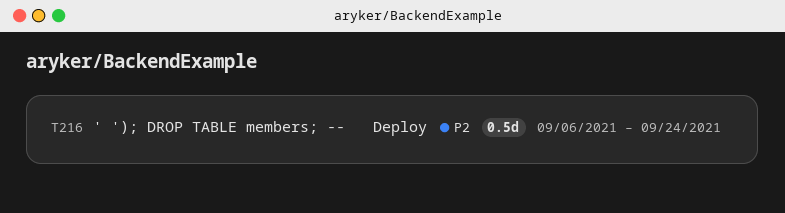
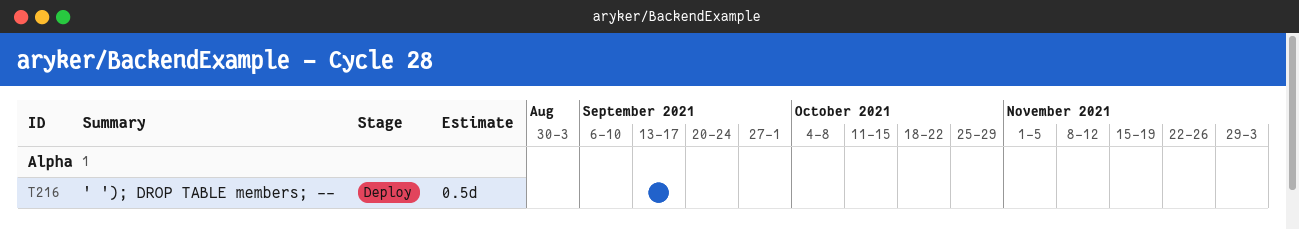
T216, start: Sep 6 -> Sep 13
T216, due: Sep 24 -> Sep 17

